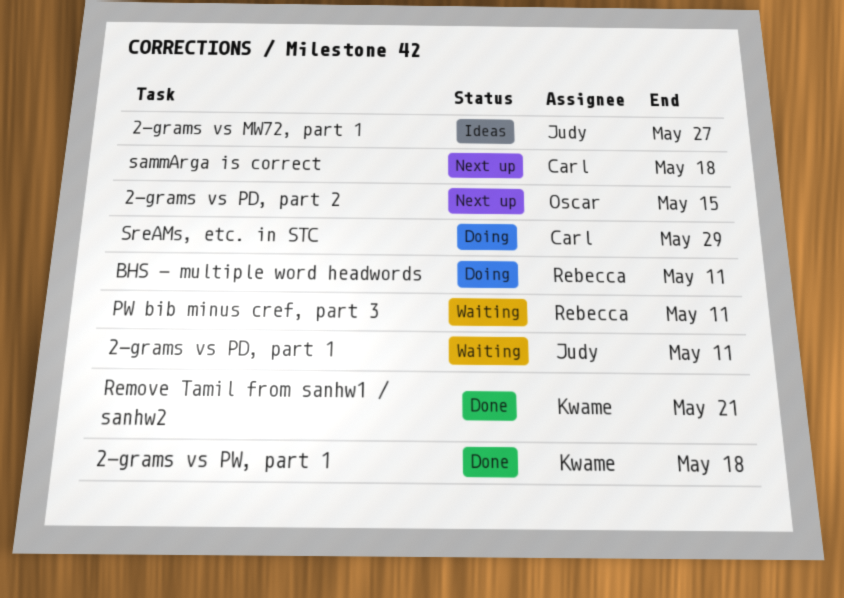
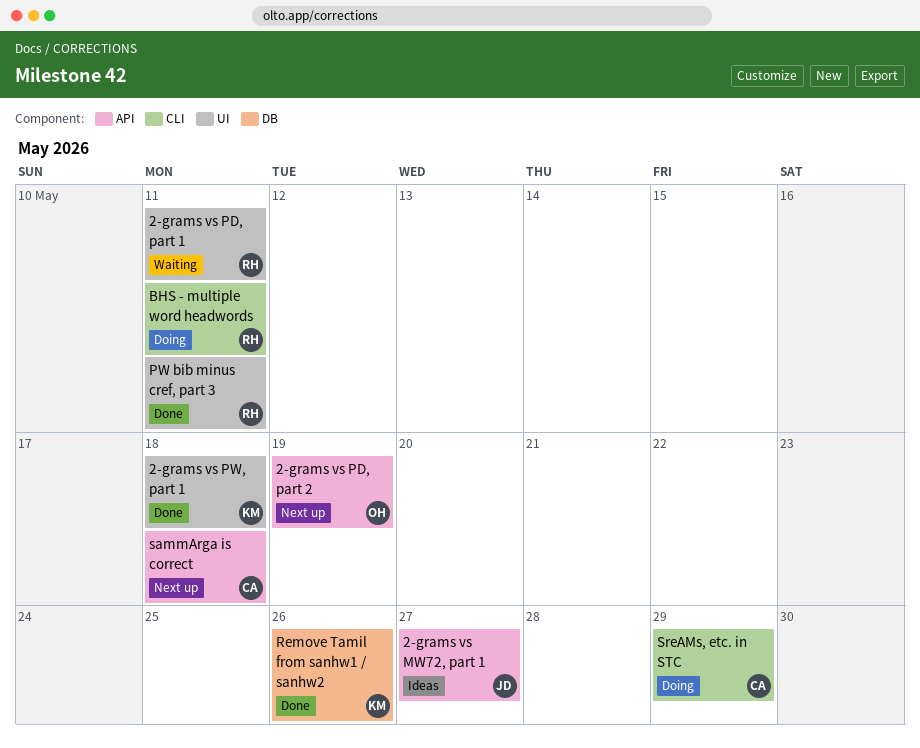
2-grams vs PD, part 1, owner: Judy -> Rebecca
2-grams vs PD, part 2, due: May 15 -> May 19
PW bib minus cref, part 3, status: Waiting -> Done
Remove Tamil from sanhw1 / sanhw2, due: May 21 -> May 26

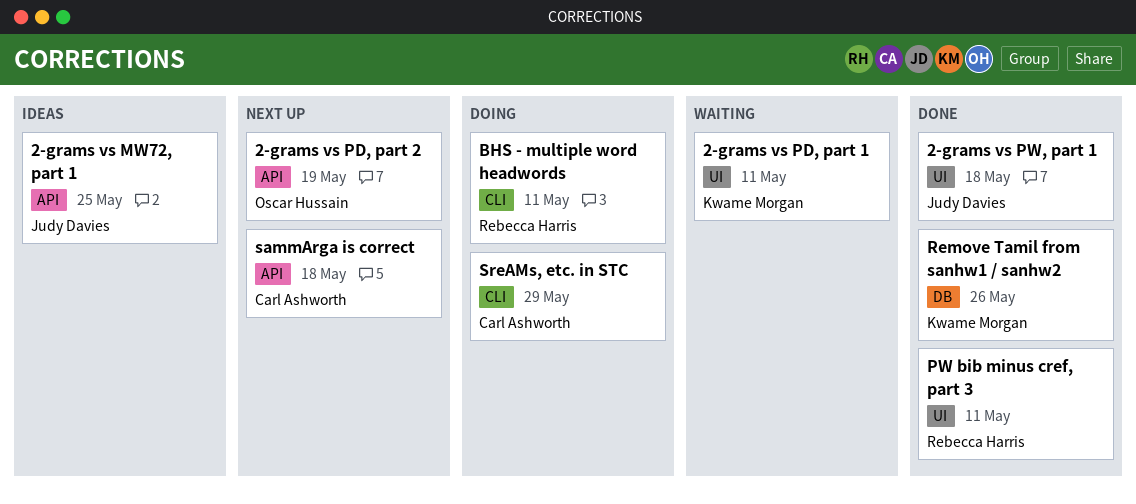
2-grams vs MW72, part 1, due: May 27 -> May 25
2-grams vs PD, part 1, owner: Rebecca Harris -> Kwame Morgan
2-grams vs PW, part 1, owner: Kwame Morgan -> Judy Davies

